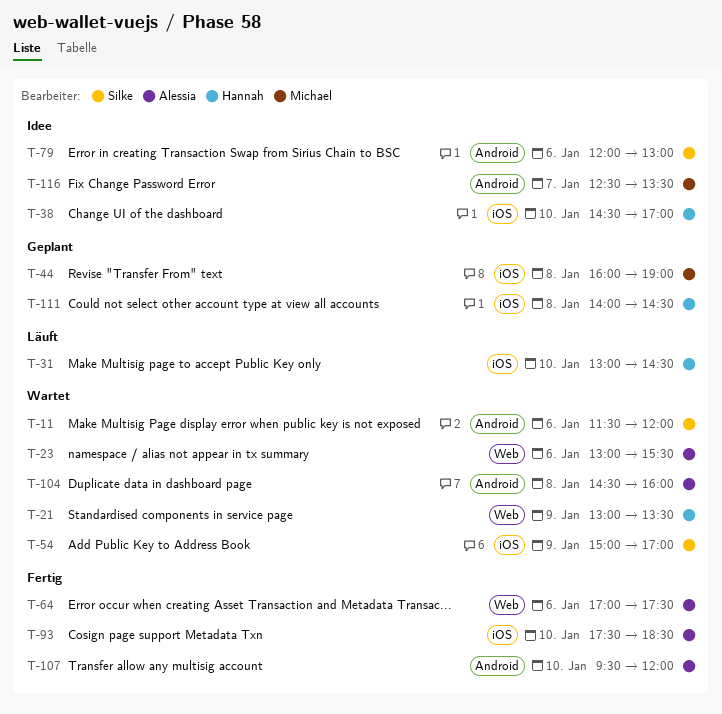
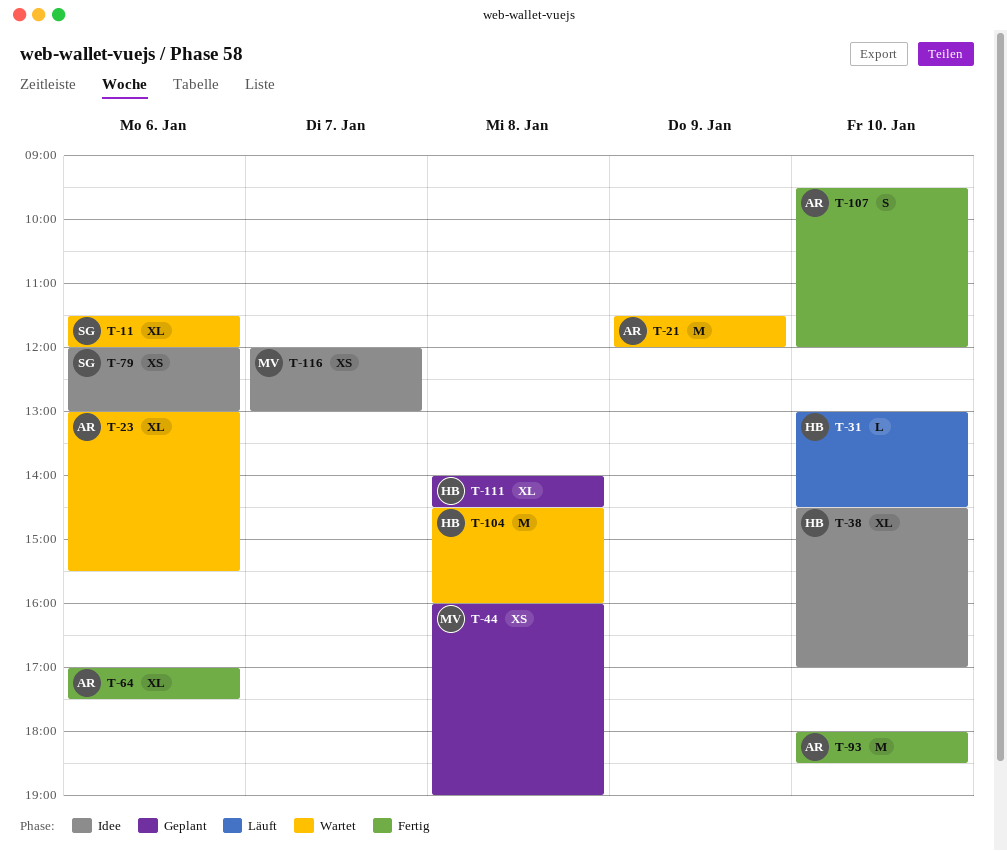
T-21, owner: Hannah -> Alessia
T-21, begins: 13:00 -> 11:30
T-21, ends: 13:30 -> 12:00
T-54: present -> none
T-93, begins: 17:30 -> 18:00
T-104, owner: Alessia -> Hannah
T-116, begins: 12:30 -> 12:00
T-116, ends: 13:30 -> 13:00

